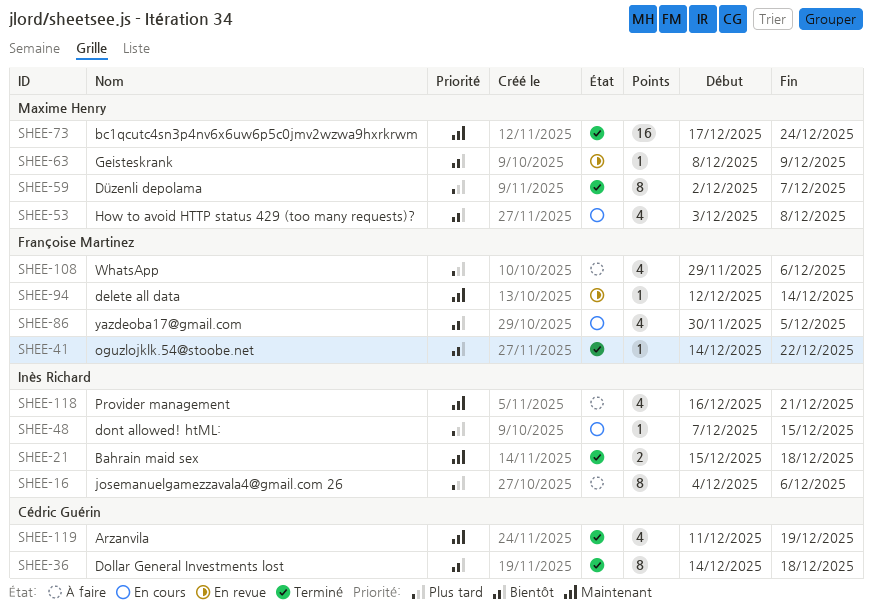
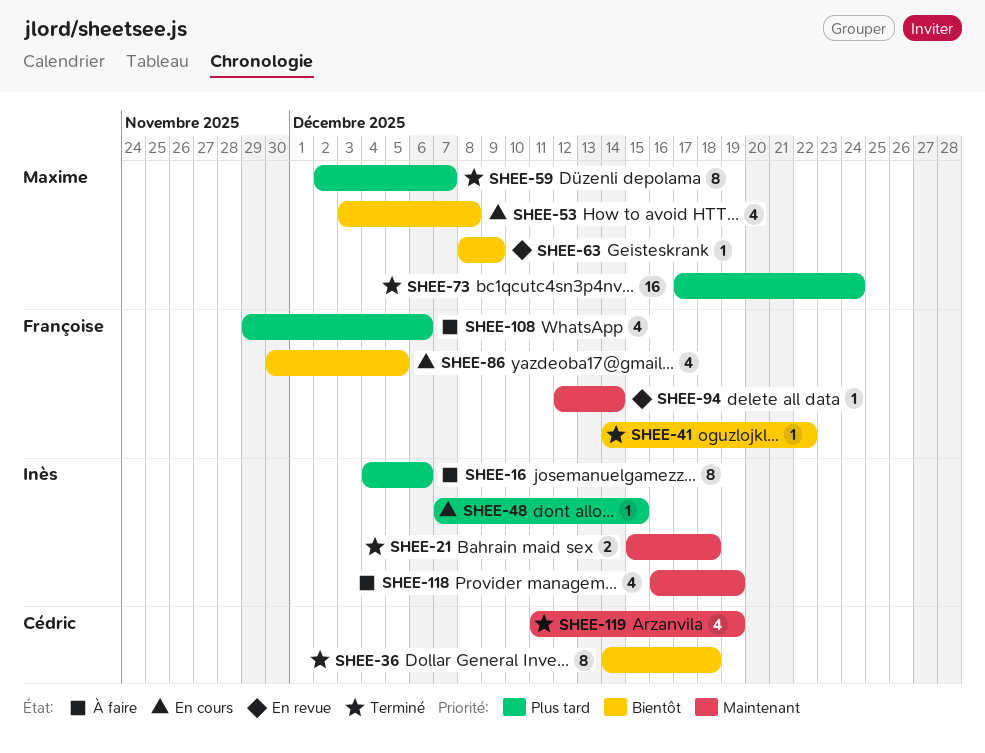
SHEE-73, priority: Maintenant -> Plus tard
SHEE-118, due: Dec 21 -> Dec 19

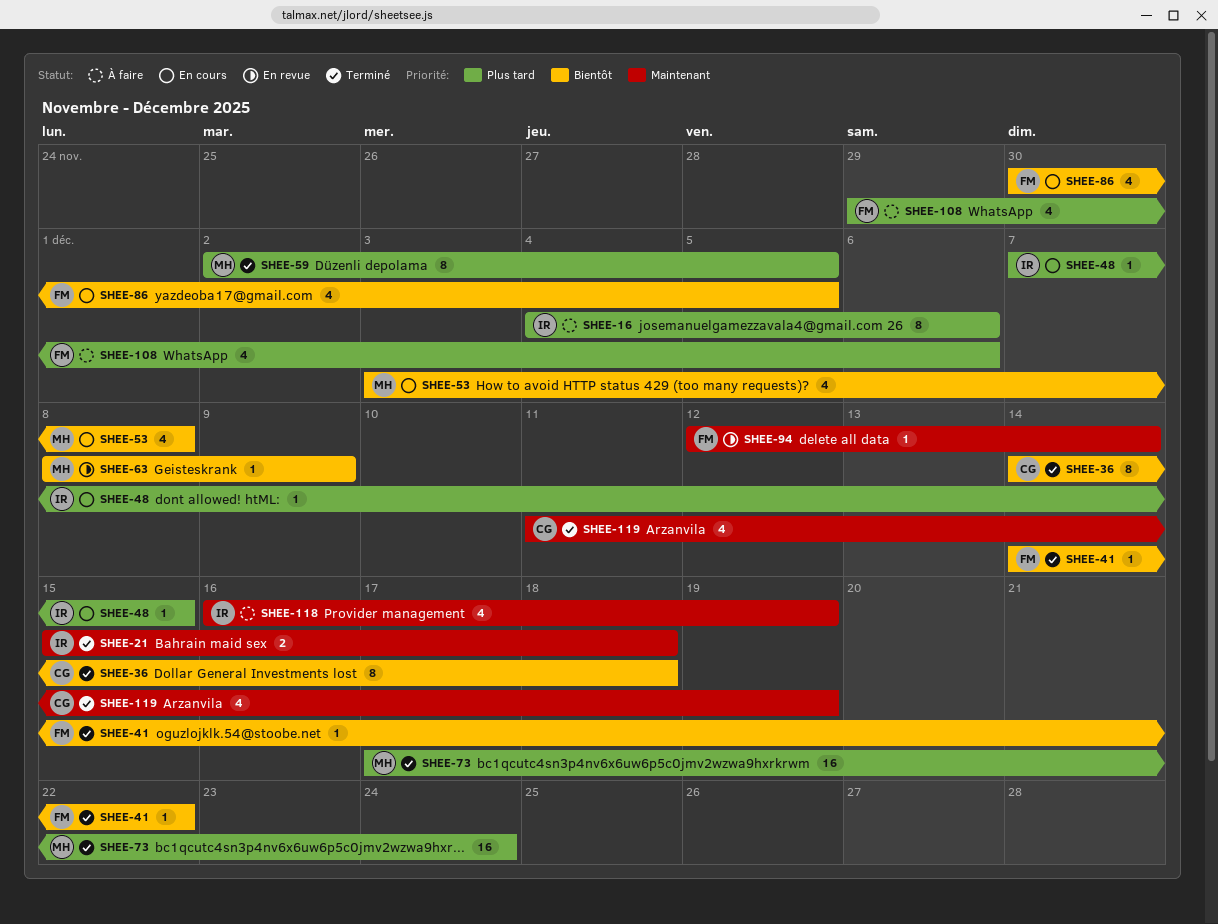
SHEE-59, due: Dec 7 -> Dec 5

